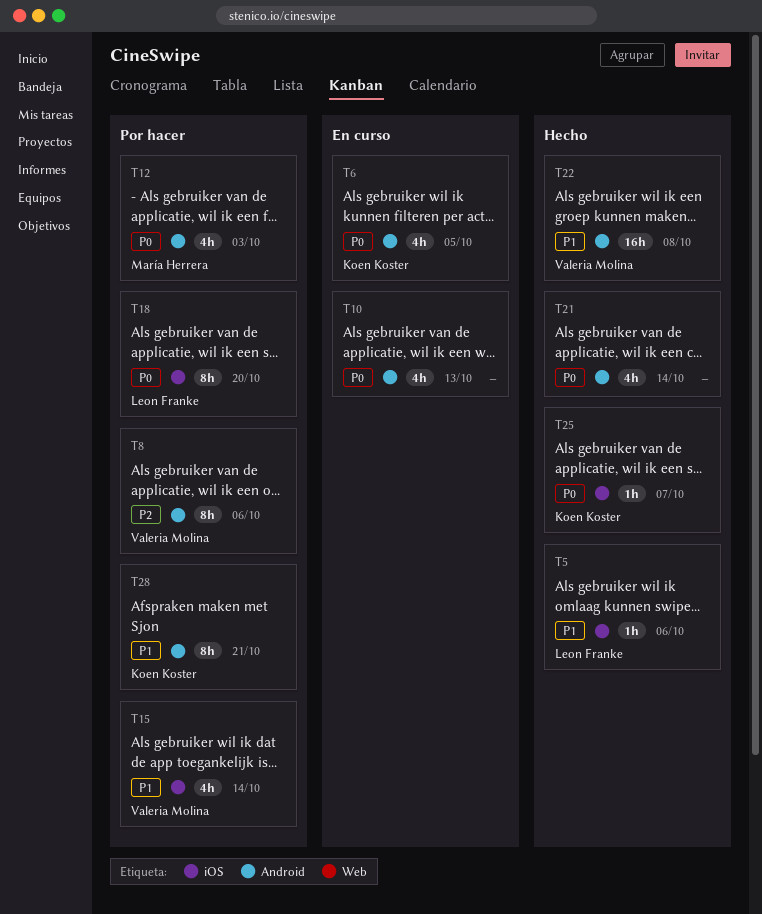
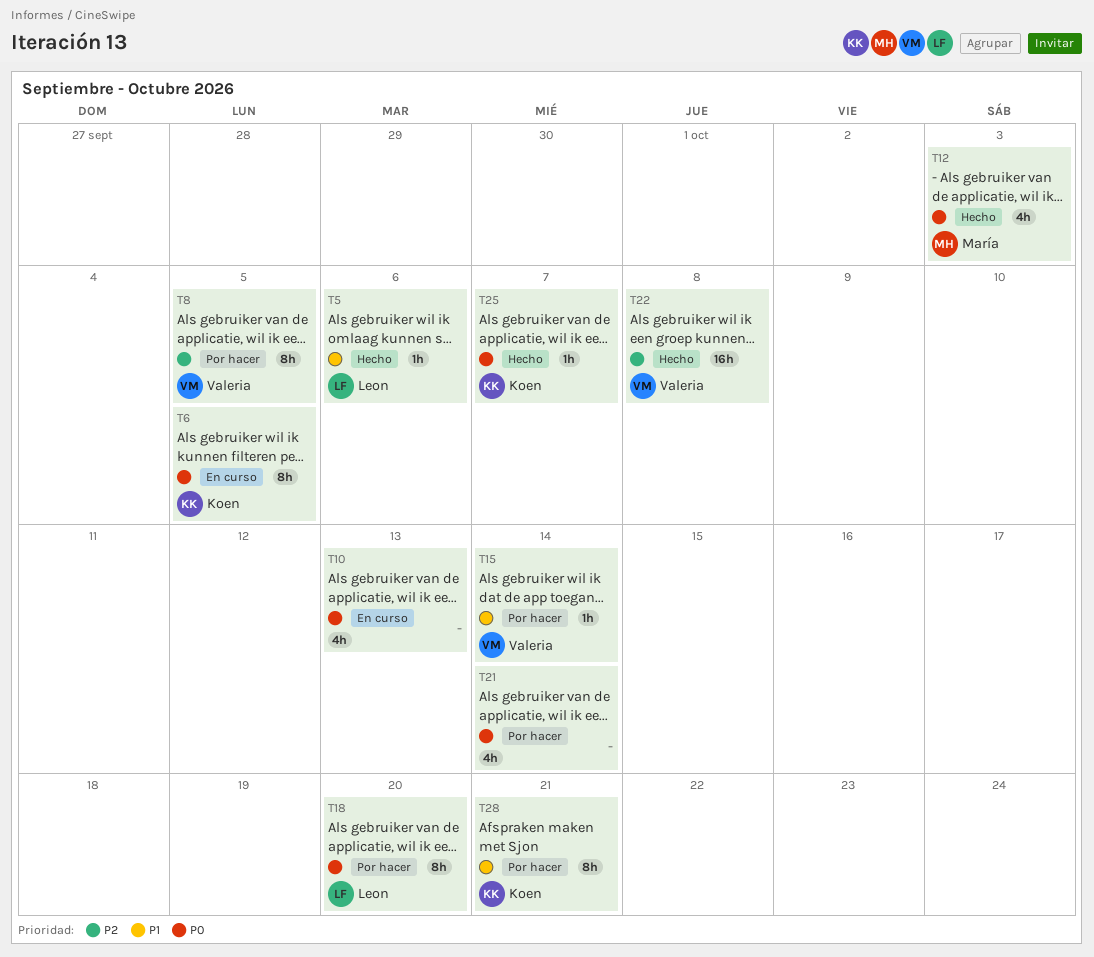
T6, estimate: 4h -> 8h
T8, due: Oct 6 -> Oct 5
T12, status: Por hacer -> Hecho
T15, estimate: 4h -> 1h
T21, status: Hecho -> Por hacer
T22, priority: P1 -> P2

